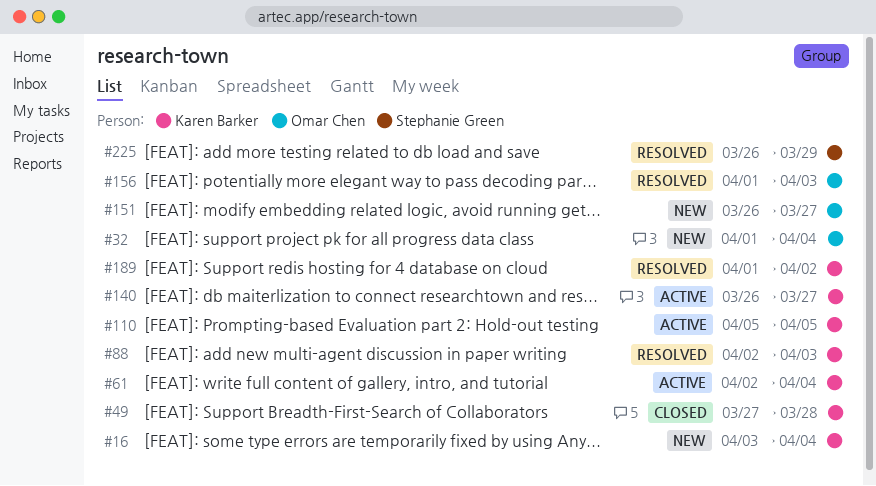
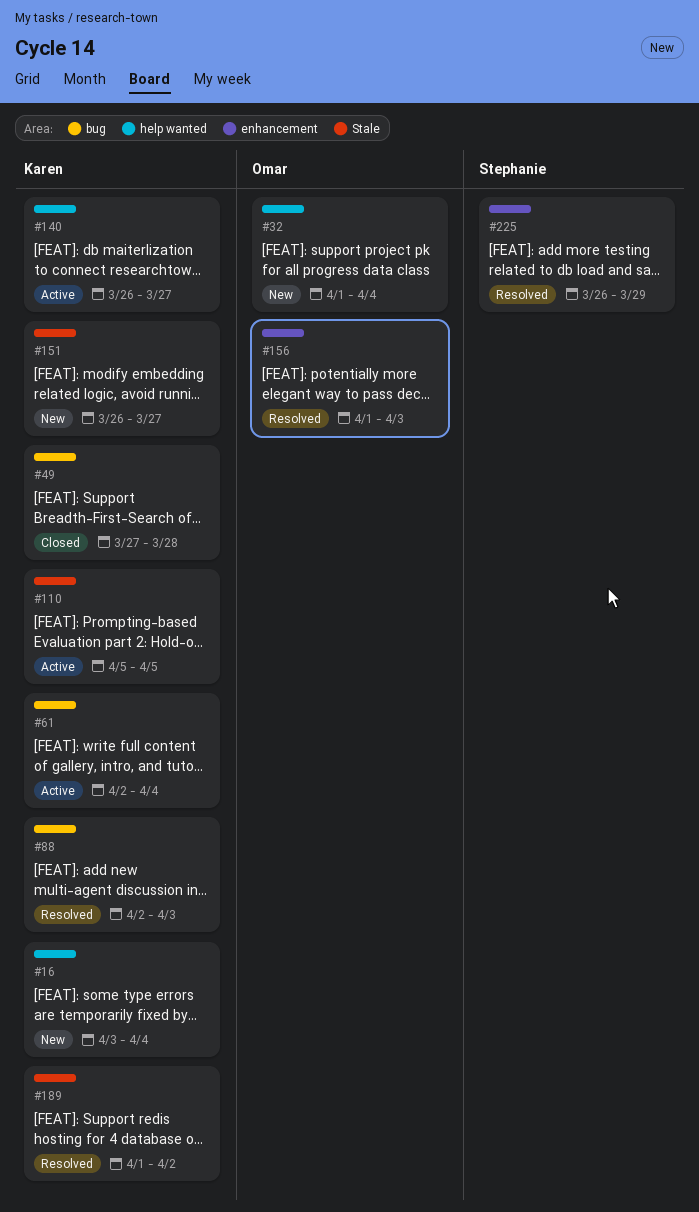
#151, owner: Omar Chen -> Karen Barker

